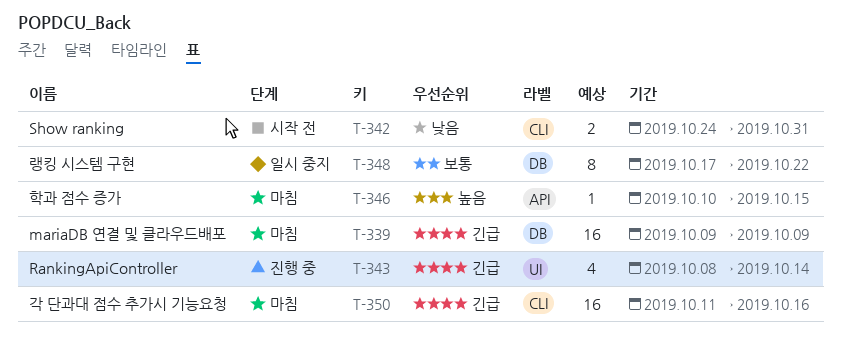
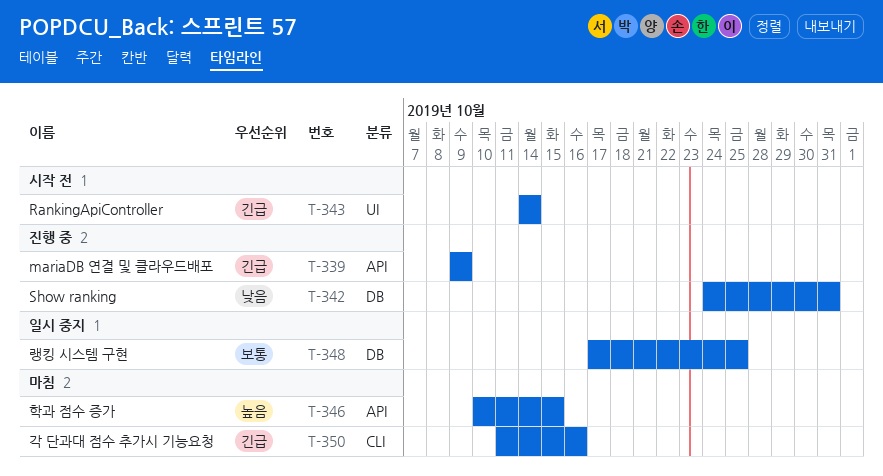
T-339, status: 마침 -> 진행 중
T-339, label: DB -> API
T-342, status: 시작 전 -> 진행 중
T-342, label: CLI -> DB
T-343, status: 진행 중 -> 시작 전
T-343, start: Oct 8 -> Oct 14
T-348, due: Oct 22 -> Oct 25

